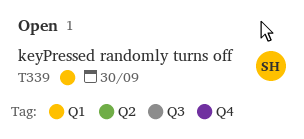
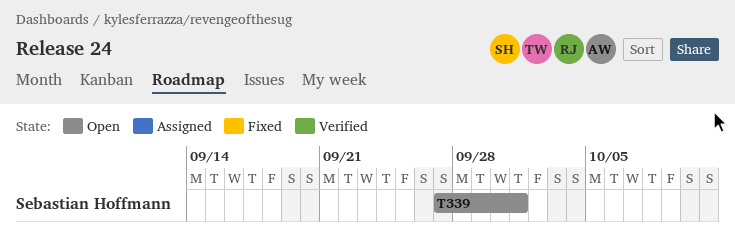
T339, due: Sep 30 -> Oct 1

